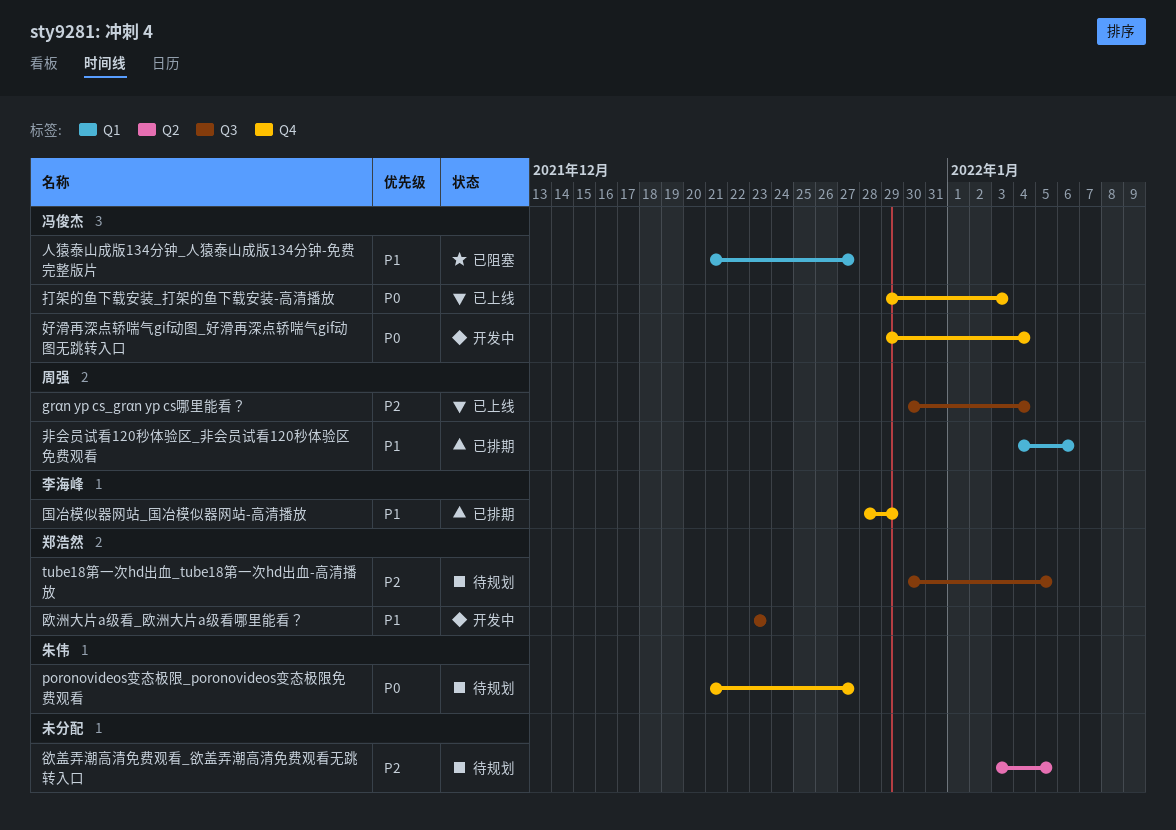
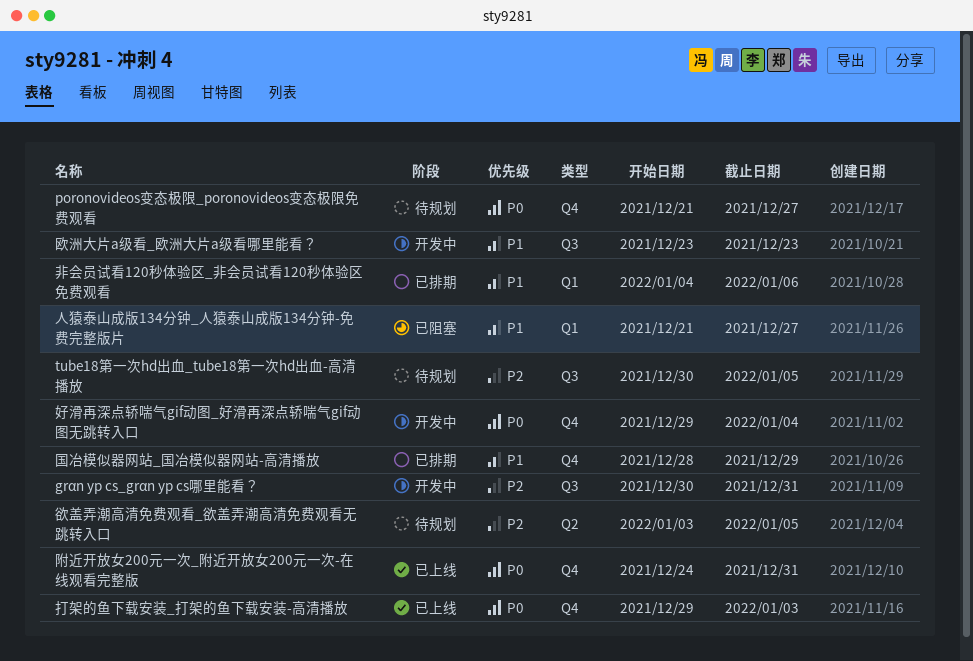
grαn yp cs_grαn yp cs哪里能看？, status: 已上线 -> 开发中
grαn yp cs_grαn yp cs哪里能看？, due: Jan 4 -> Dec 31
附近开放女200元一次_附近开放女200元一次-在线观看完整版: none -> present

